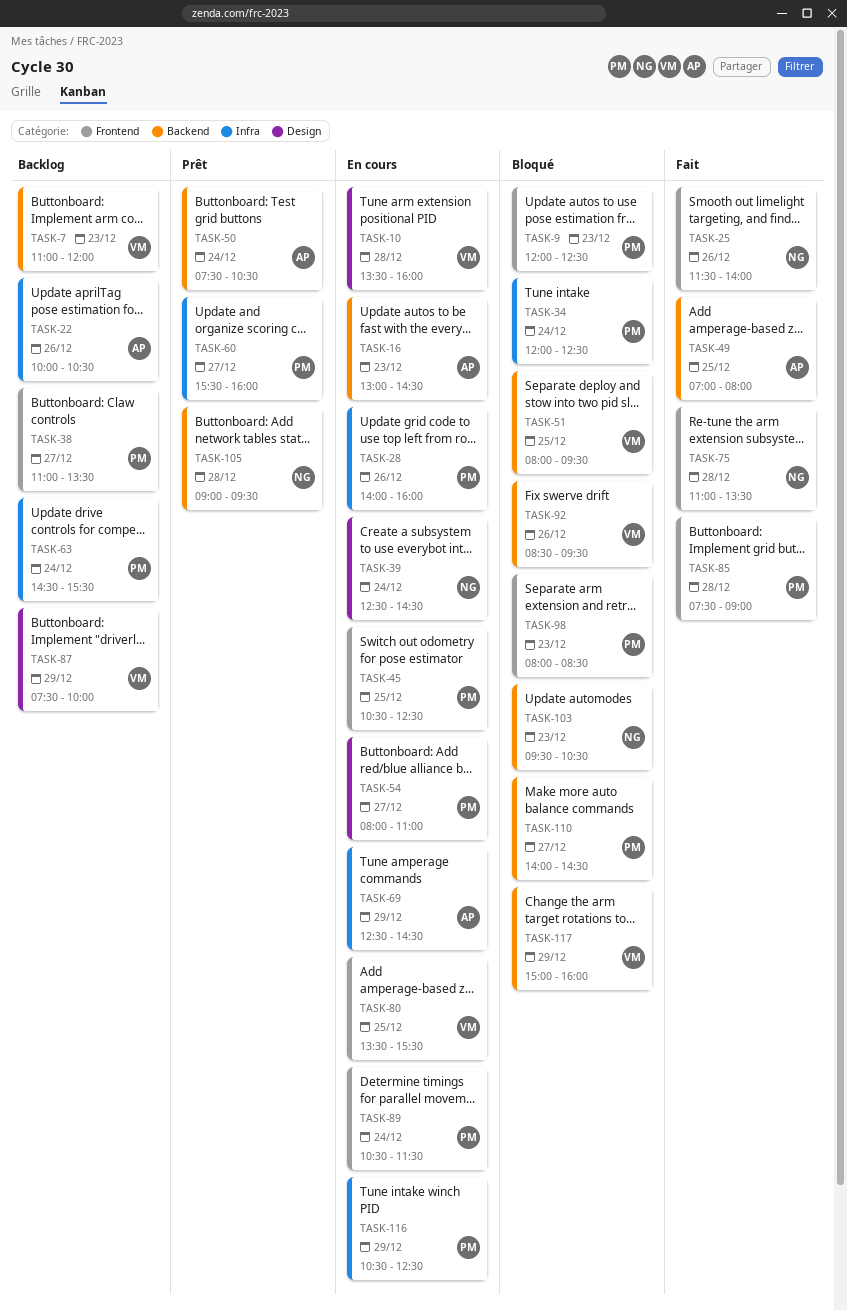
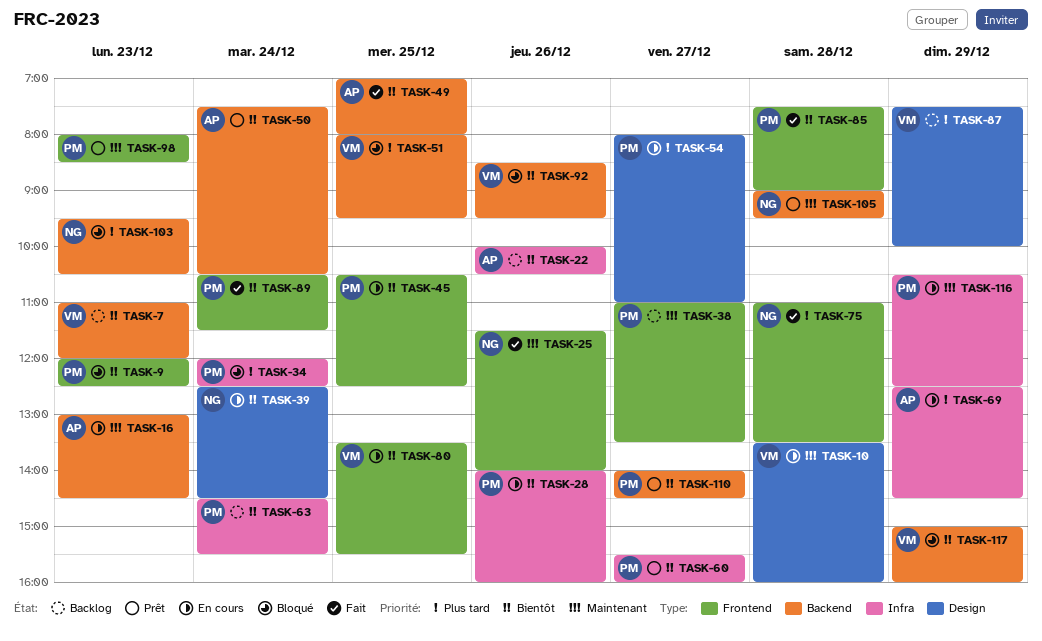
TASK-89, status: En cours -> Fait
TASK-98, status: Bloqué -> Prêt
TASK-110, status: Bloqué -> Prêt

